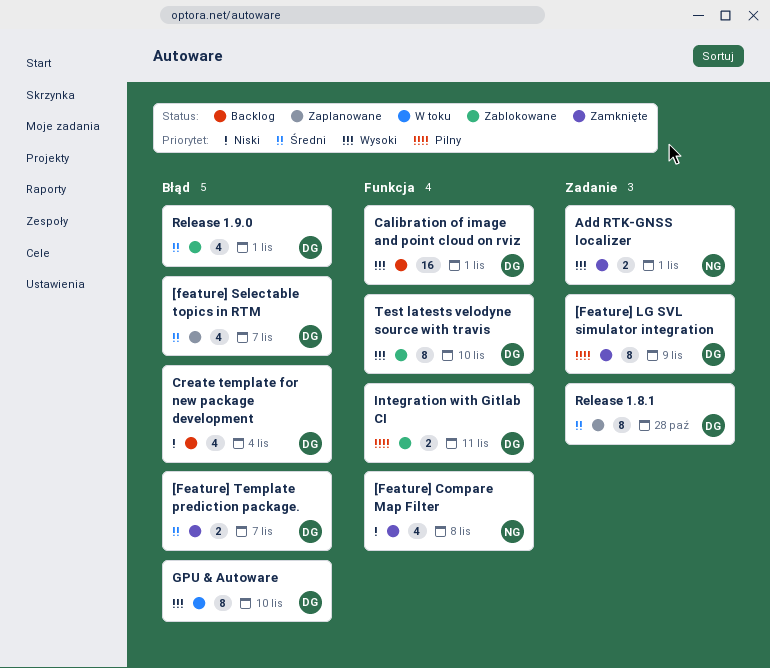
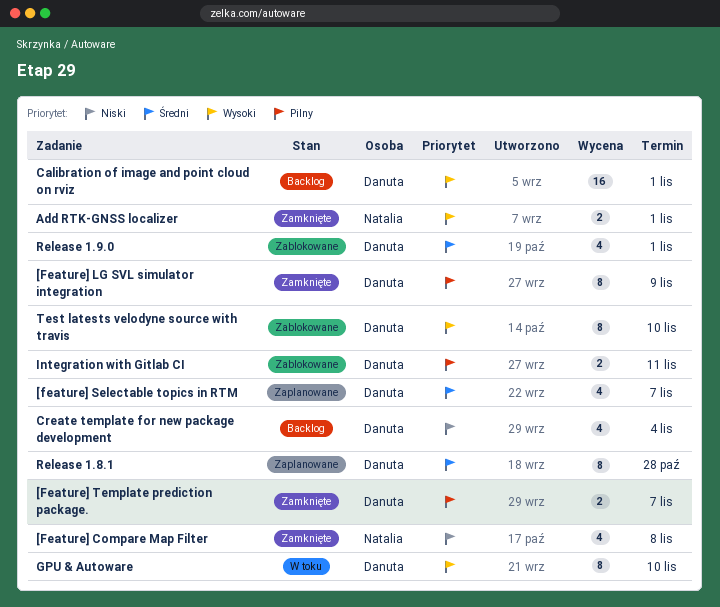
[Feature] Template prediction package., priority: Średni -> Pilny

